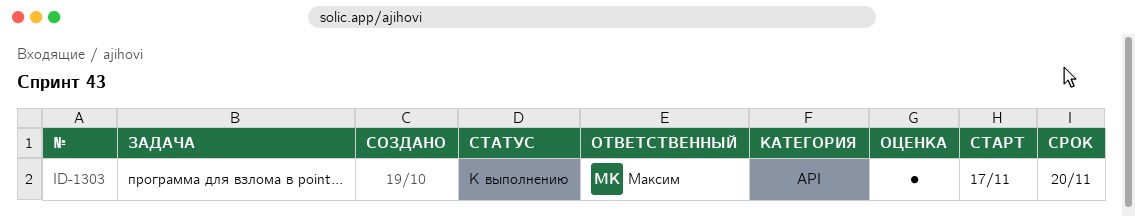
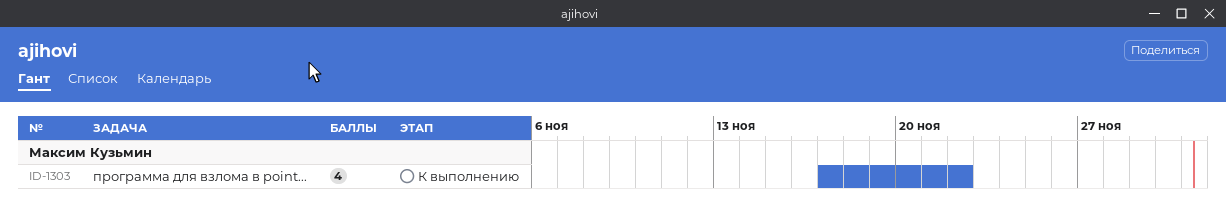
ID-1303, estimate: 1 -> 4
ID-1303, due: Nov 20 -> Nov 22

